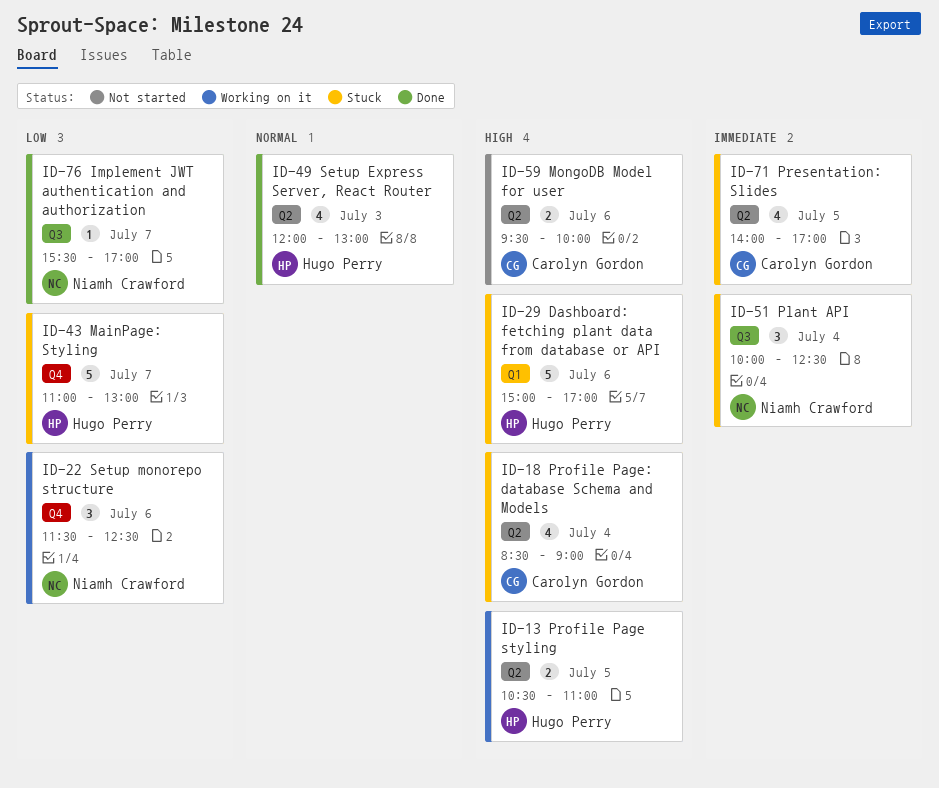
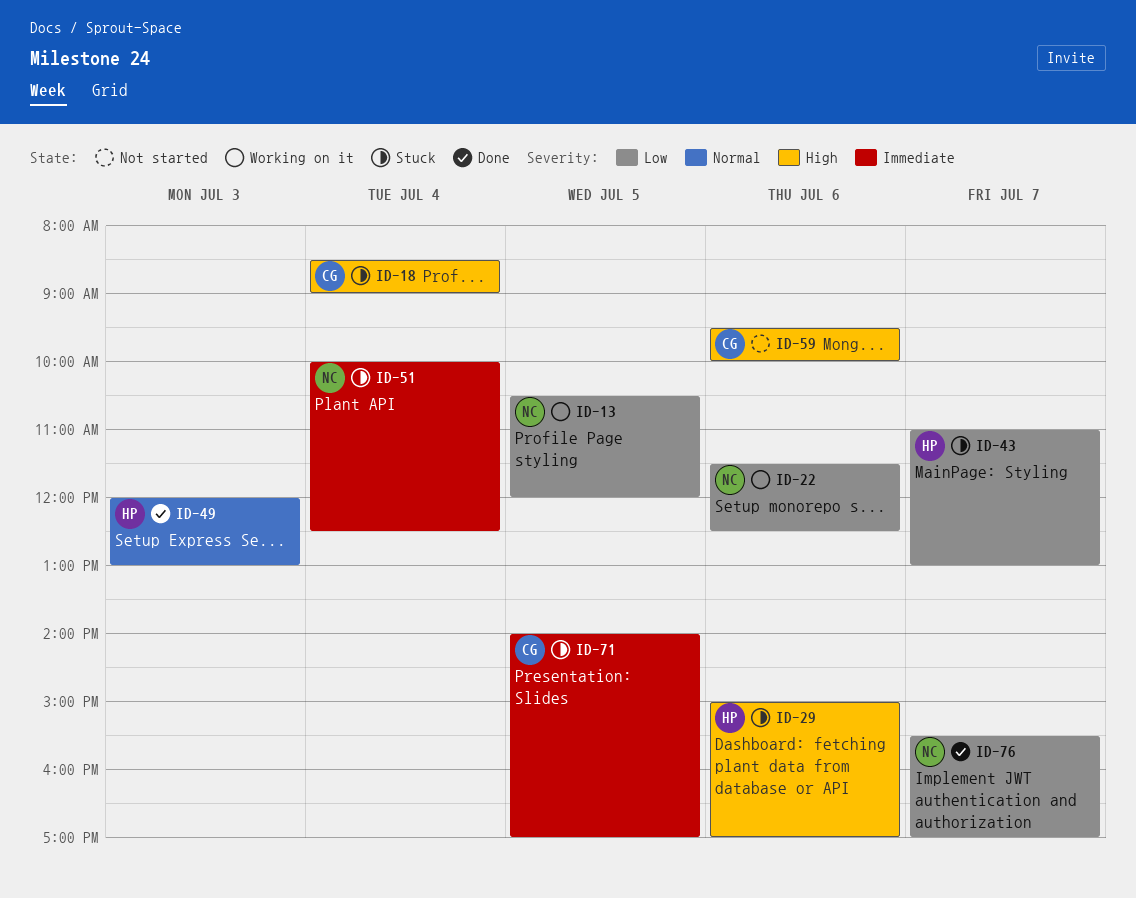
ID-13, owner: Hugo Perry -> Niamh Crawford
ID-13, priority: High -> Low
ID-13, ends: 11:00 -> 12:00

